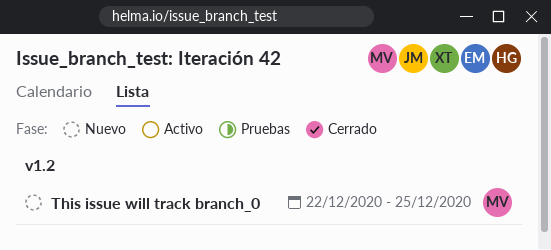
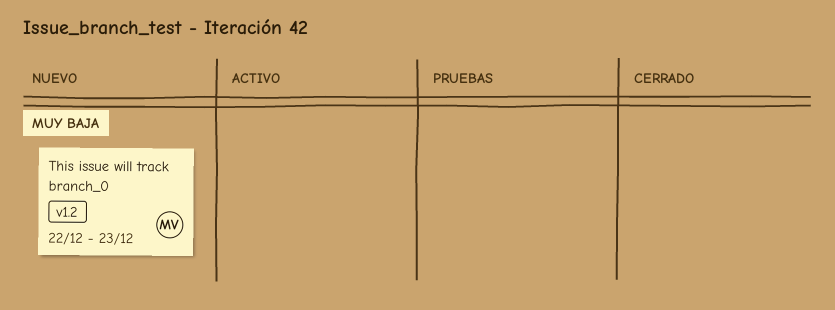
This issue will track branch_0, due: Dec 25 -> Dec 23

